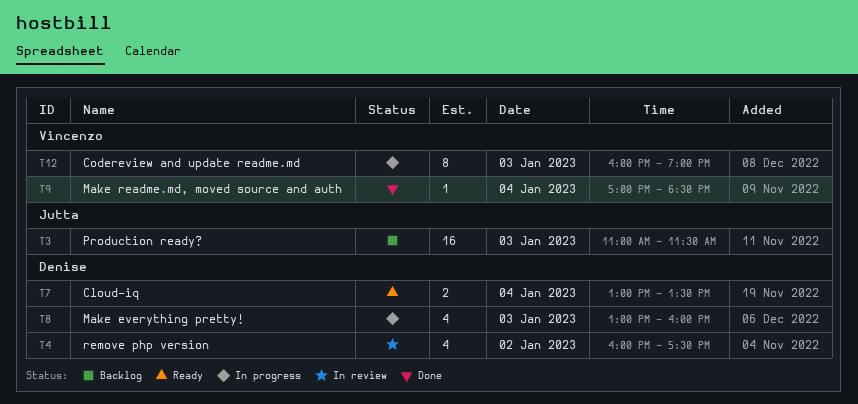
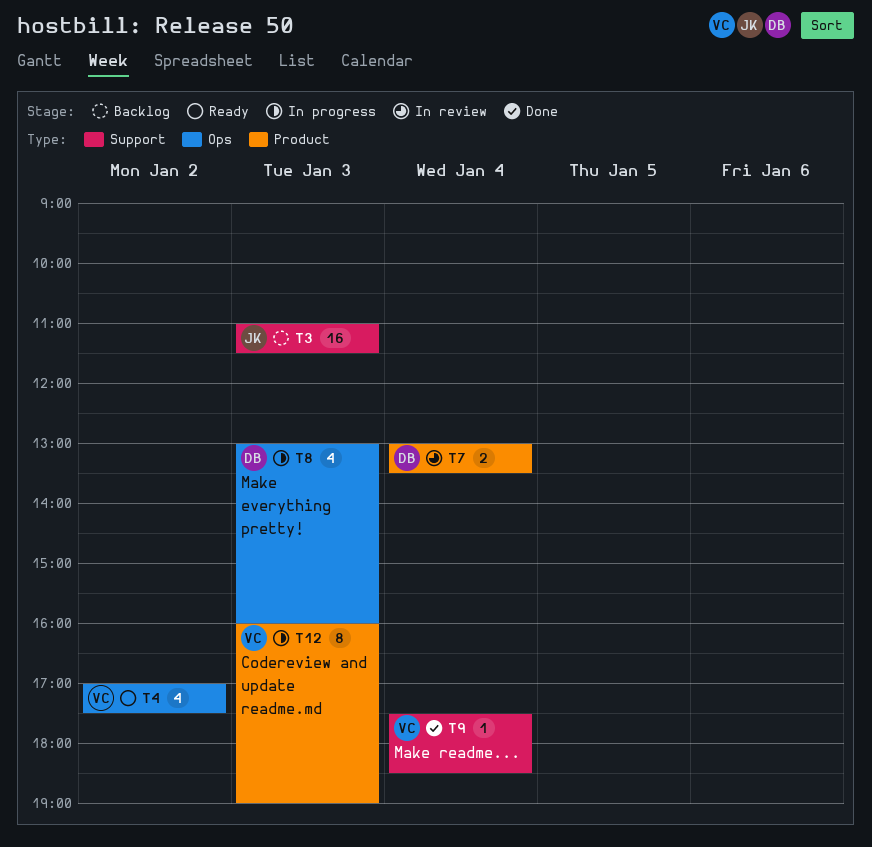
T4, status: In review -> Ready
T4, owner: Denise -> Vincenzo
T4, begins: 16:00 -> 17:00
T7, status: Ready -> In review
T9, begins: 17:00 -> 17:30

